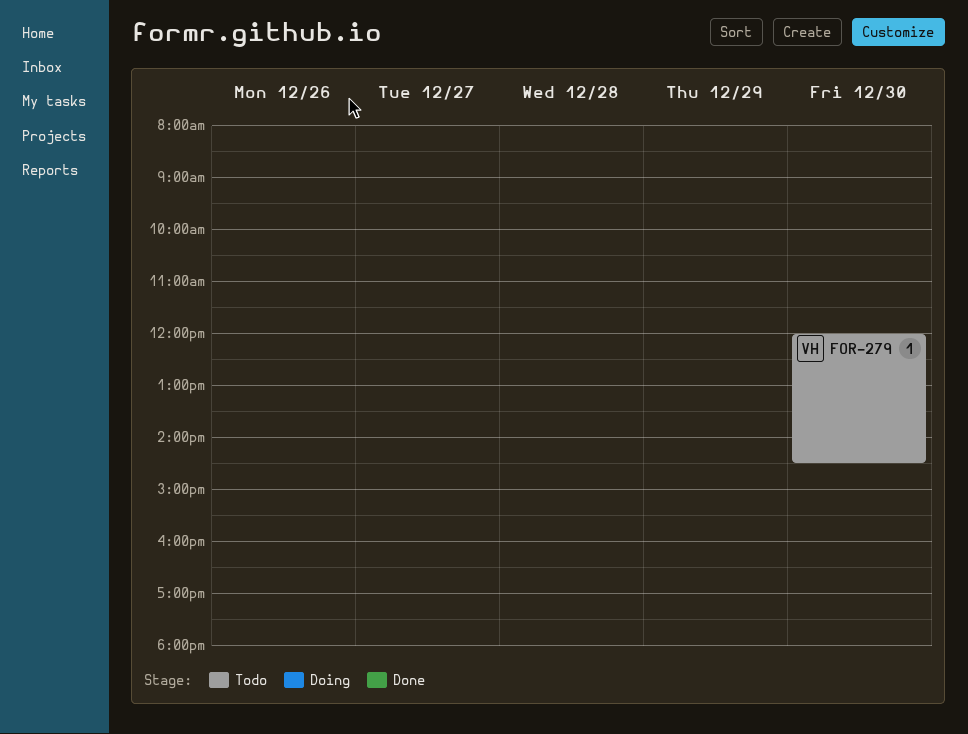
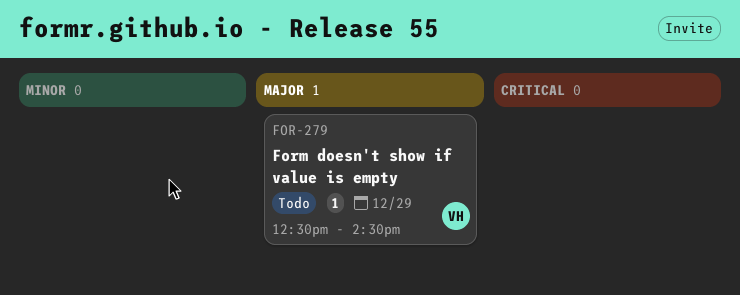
FOR-279, day: Dec 30 -> Dec 29
FOR-279, begins: 12:00 -> 12:30

